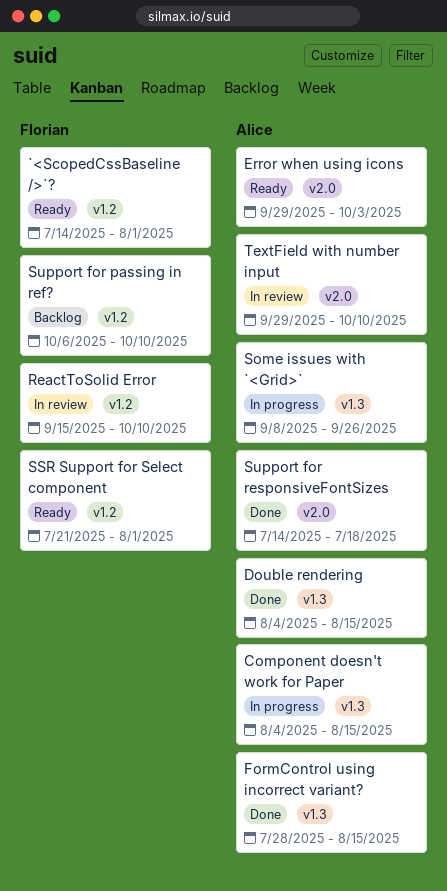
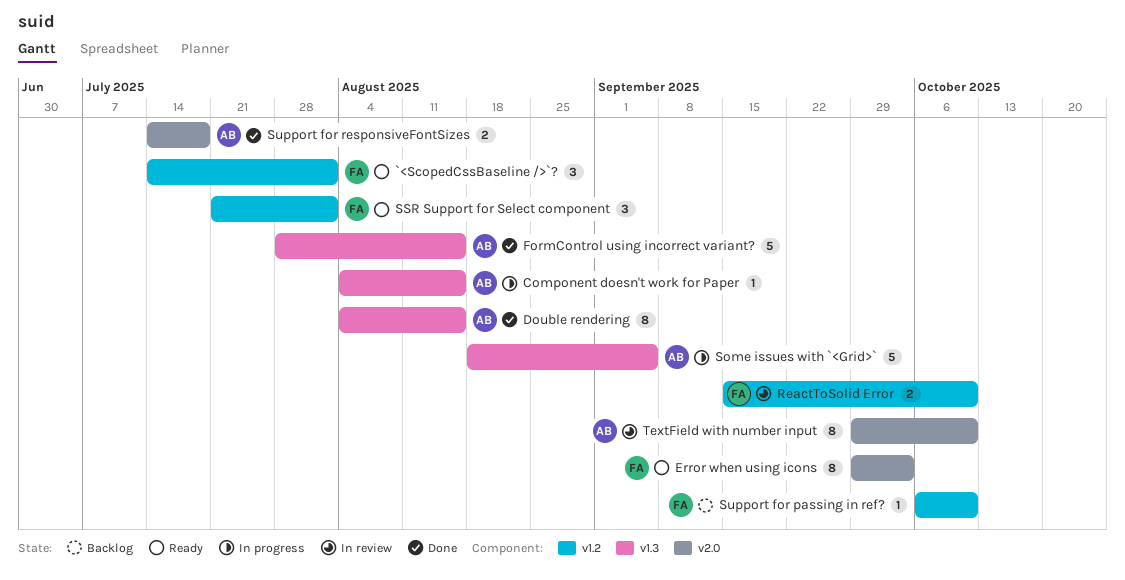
Error when using icons, owner: Alice -> Florian
Some issues with `<Grid>`, start: Sep 8 -> Aug 18
Some issues with `<Grid>`, due: Sep 26 -> Sep 5

